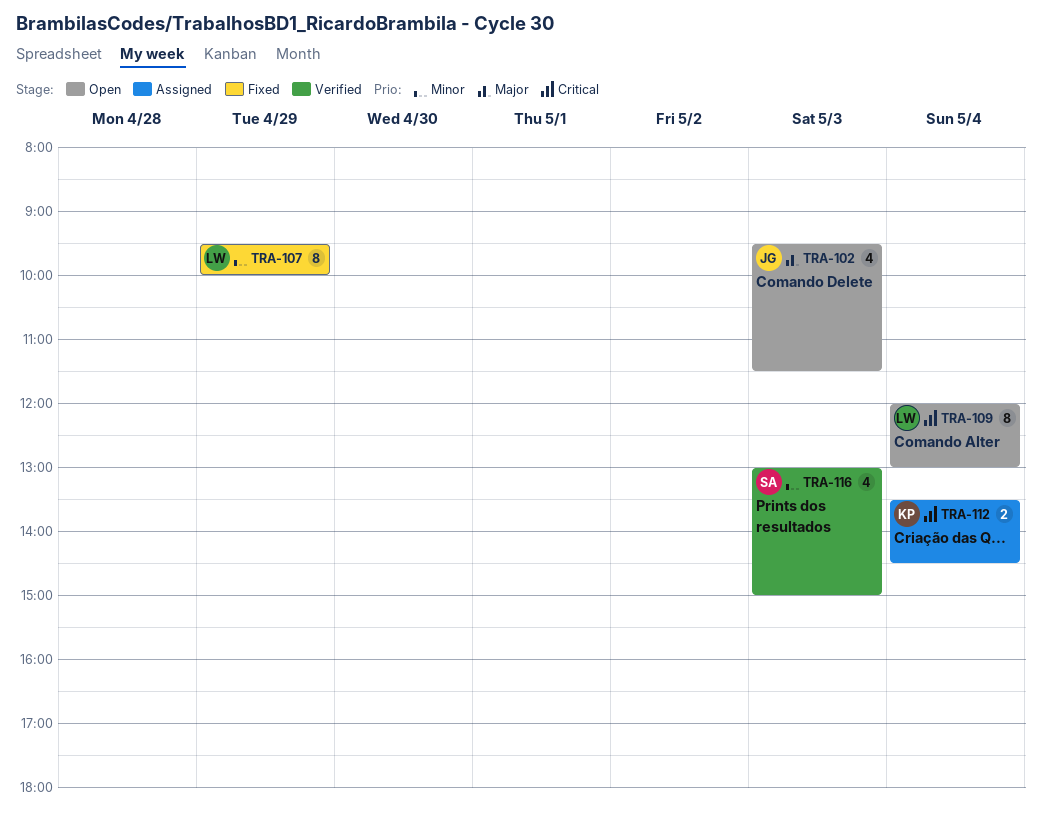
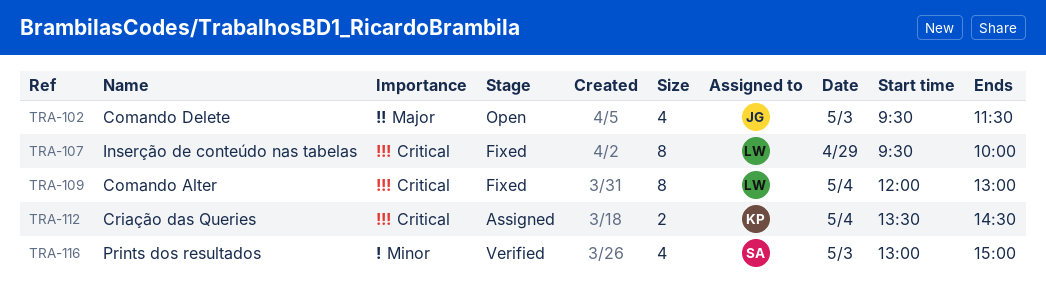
TRA-107, priority: Minor -> Critical
TRA-109, status: Open -> Fixed

